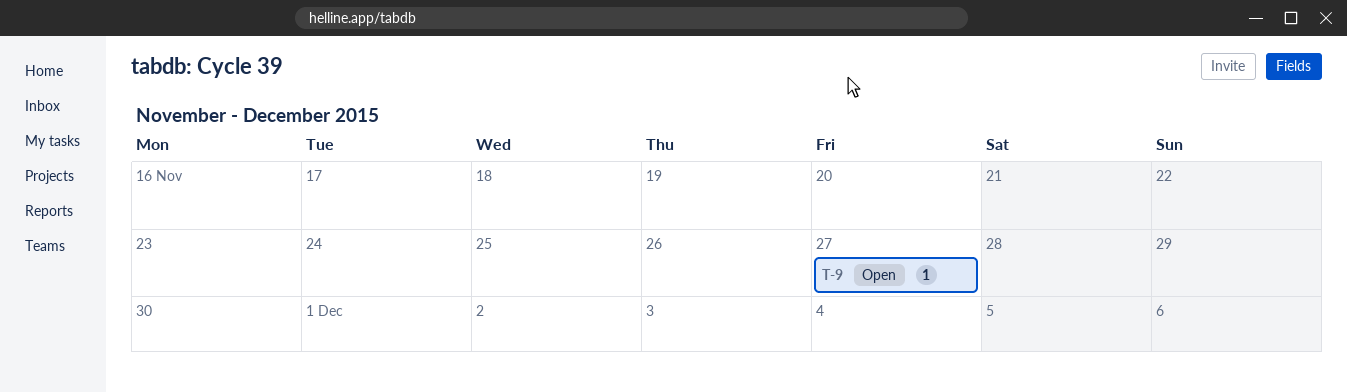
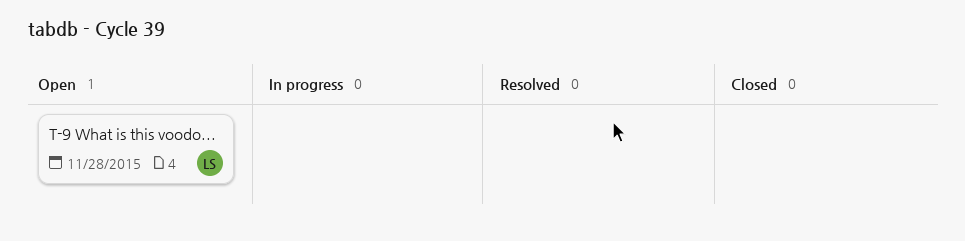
T-9, due: Nov 27 -> Nov 28

